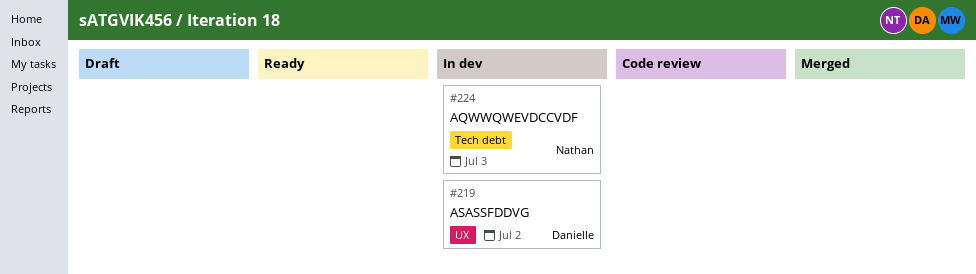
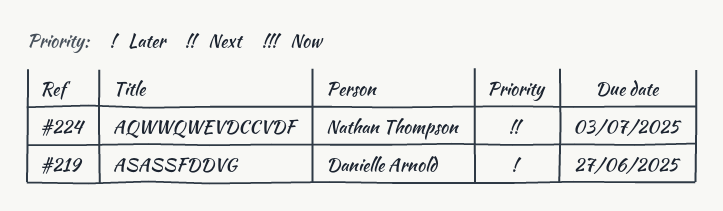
#219, due: Jul 2 -> Jun 27

